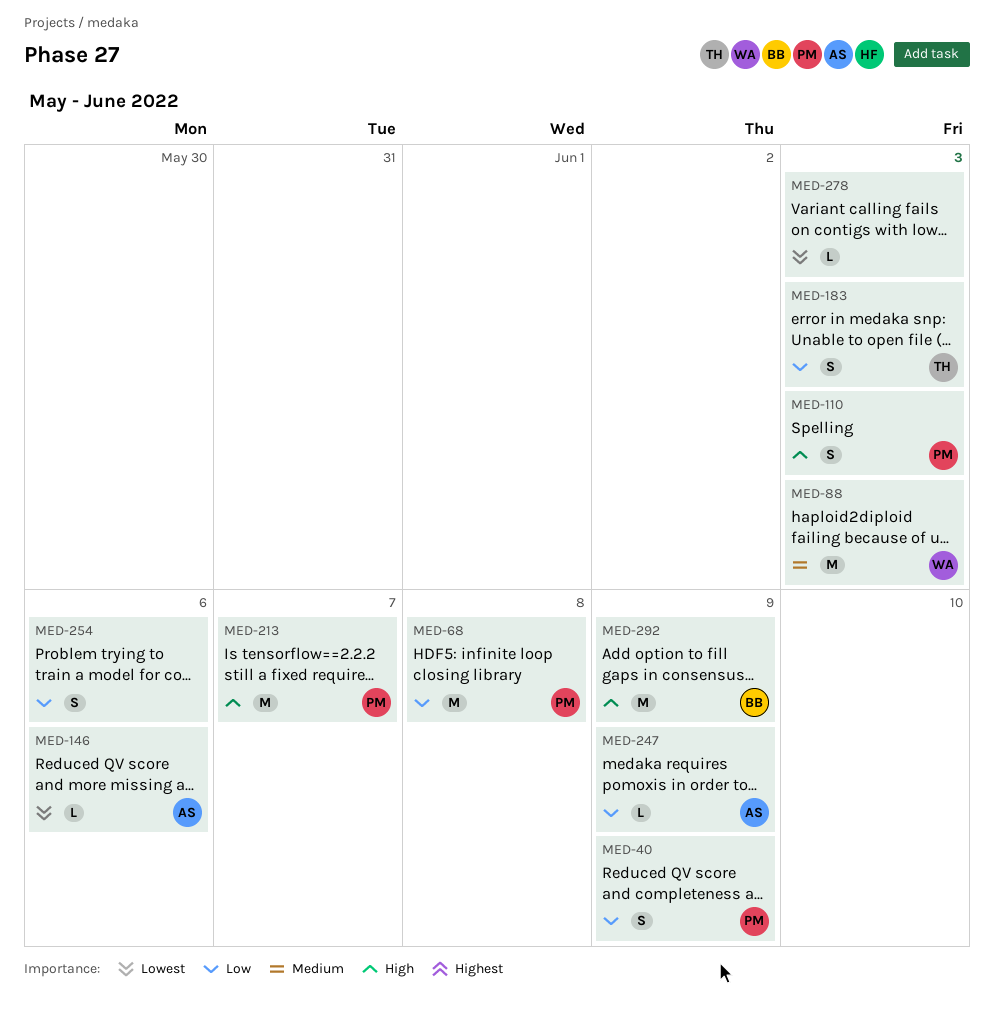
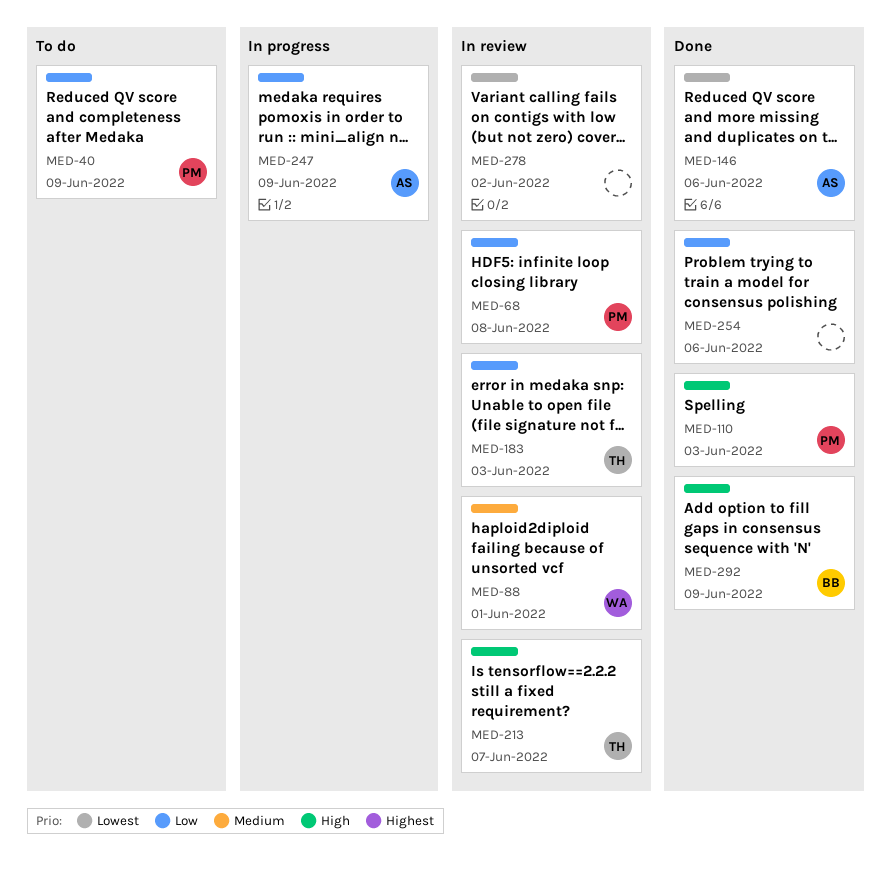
MED-88, due: Jun 3 -> Jun 1
MED-213, owner: PM -> TH
MED-278, due: Jun 3 -> Jun 2

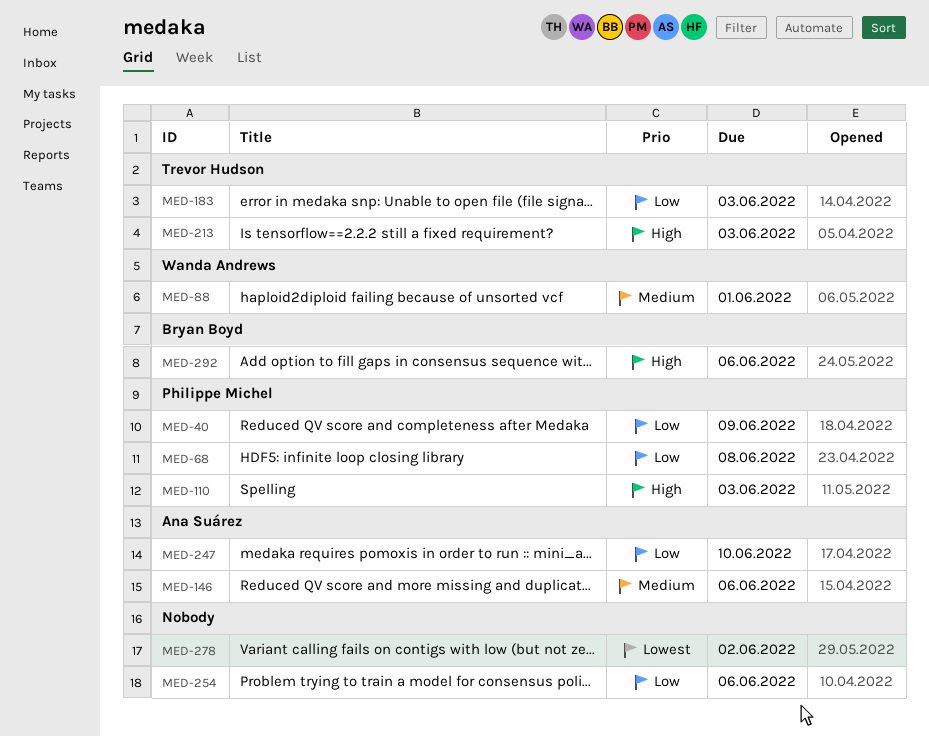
MED-146, priority: Lowest -> Medium
MED-213, due: Jun 7 -> Jun 3
MED-247, due: Jun 9 -> Jun 10
MED-292, due: Jun 9 -> Jun 6

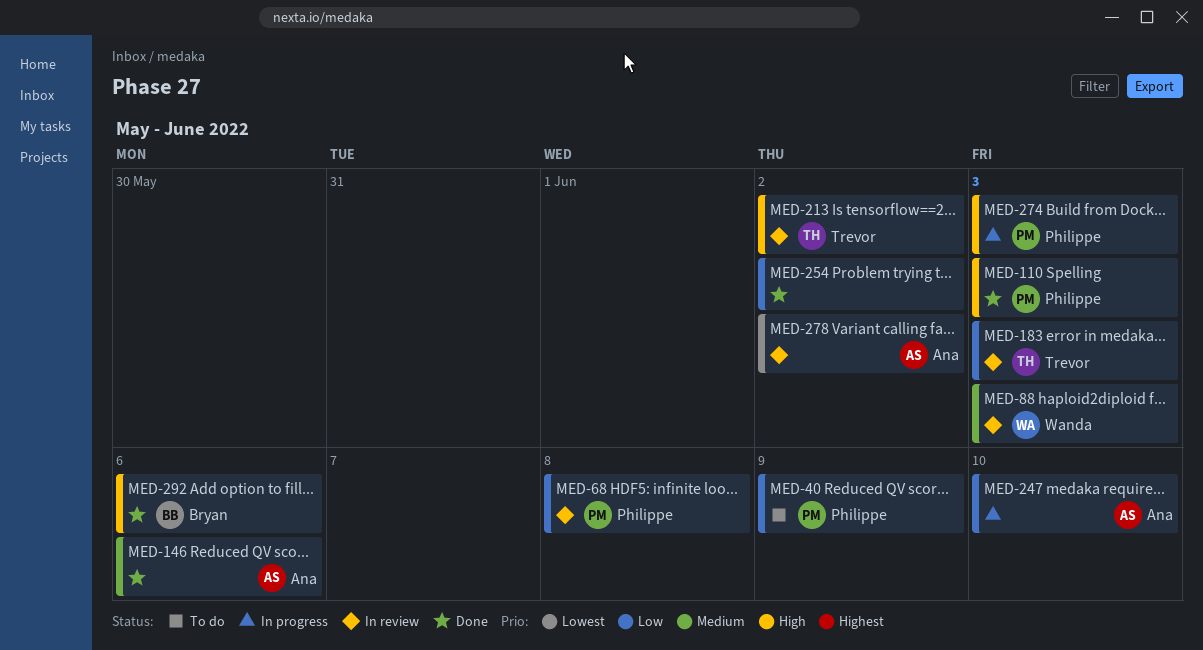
MED-88, due: Jun 1 -> Jun 3
MED-213, due: Jun 3 -> Jun 2
MED-254, due: Jun 6 -> Jun 2
MED-274: none -> present
MED-278, owner: none -> Ana Suárez

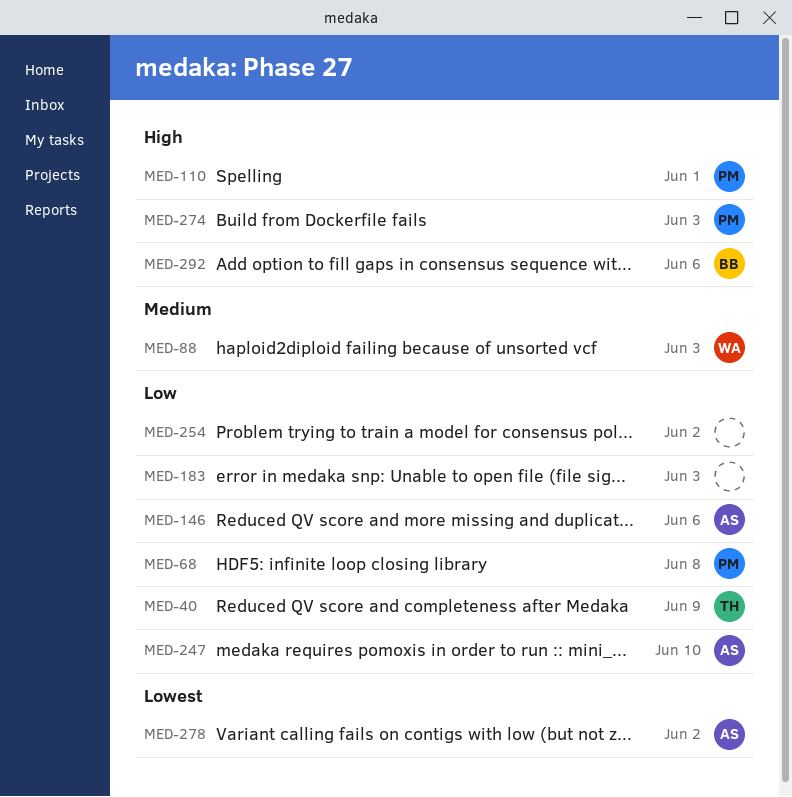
MED-40, owner: Philippe -> Trevor
MED-110, due: Jun 3 -> Jun 1
MED-146, priority: Medium -> Low
MED-183, owner: Trevor -> none
MED-213: present -> none

